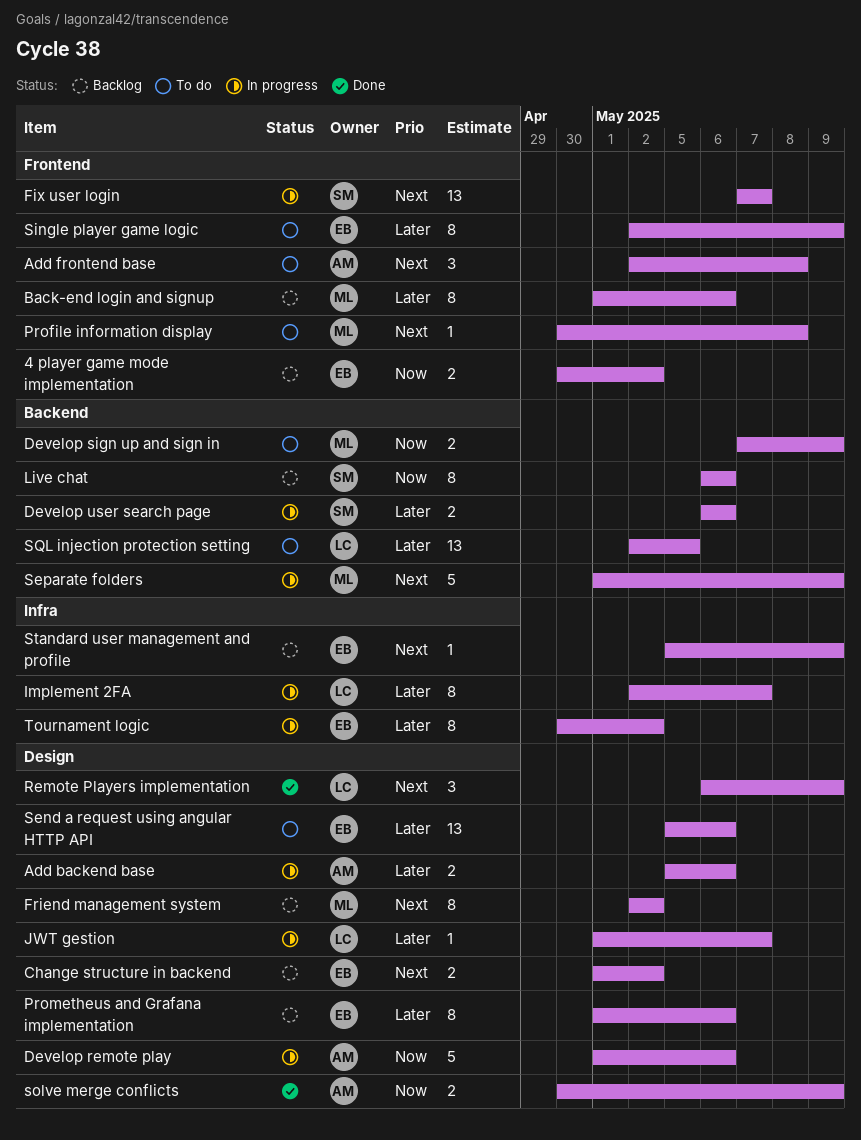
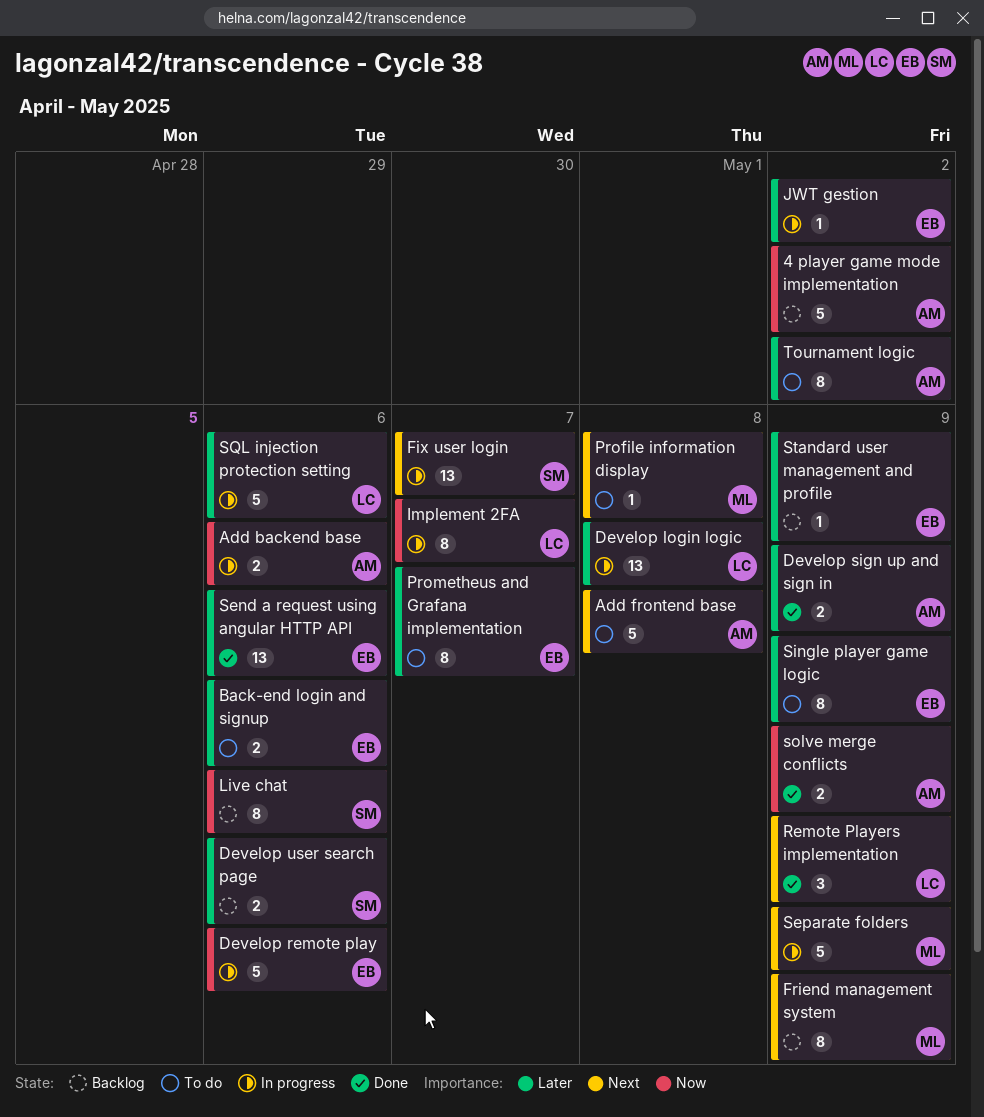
4 player game mode implementation, owner: EB -> AM
4 player game mode implementation, estimate: 2 -> 5
Add backend base, priority: Later -> Now
Add frontend base, estimate: 3 -> 5
Back-end login and signup, status: Backlog -> To do
Back-end login and signup, owner: ML -> EB
Back-end login and signup, estimate: 8 -> 2
Change structure in backend: present -> none
Develop login logic: none -> present
Develop remote play, owner: AM -> EB
Develop sign up and sign in, status: To do -> Done
Develop sign up and sign in, owner: ML -> AM
Develop sign up and sign in, priority: Now -> Later
Develop user search page, status: In progress -> Backlog
Friend management system, due: May 2 -> May 9
Implement 2FA, priority: Later -> Now
JWT gestion, owner: LC -> EB
JWT gestion, due: May 7 -> May 2
Prometheus and Grafana implementation, status: Backlog -> To do
Prometheus and Grafana implementation, due: May 6 -> May 7
Send a request using angular HTTP API, status: To do -> Done
SQL injection protection setting, status: To do -> In progress
SQL injection protection setting, estimate: 13 -> 5
SQL injection protection setting, due: May 5 -> May 6
Standard user management and profile, priority: Next -> Later
Tournament logic, status: In progress -> To do
Tournament logic, owner: EB -> AM

